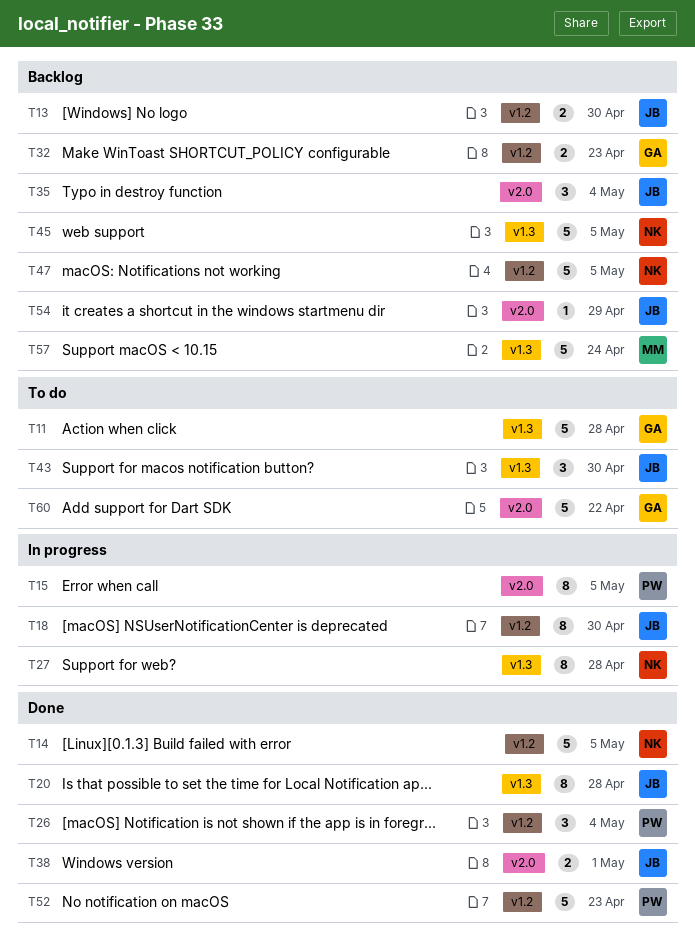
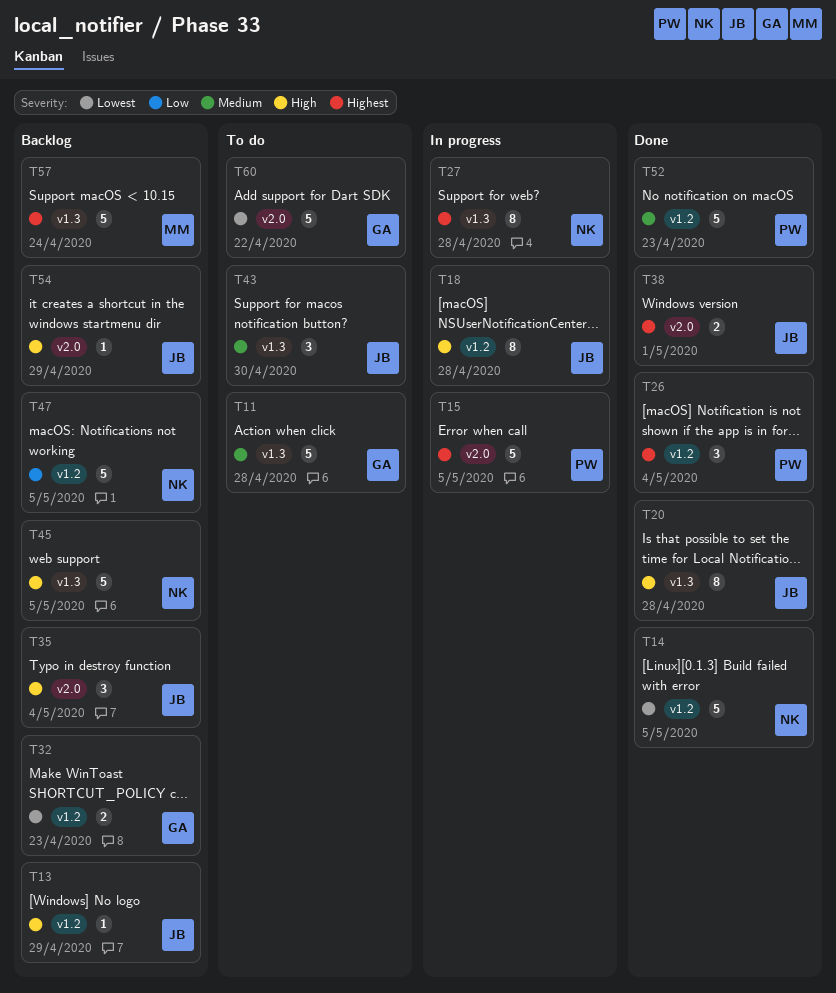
T13, estimate: 2 -> 1
T13, due: Apr 30 -> Apr 29
T15, estimate: 8 -> 5
T18, due: Apr 30 -> Apr 28

